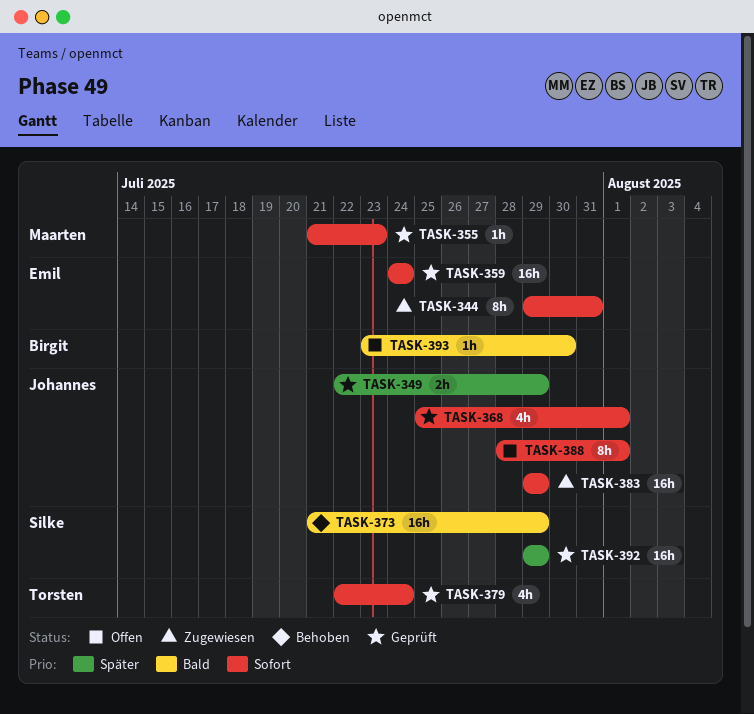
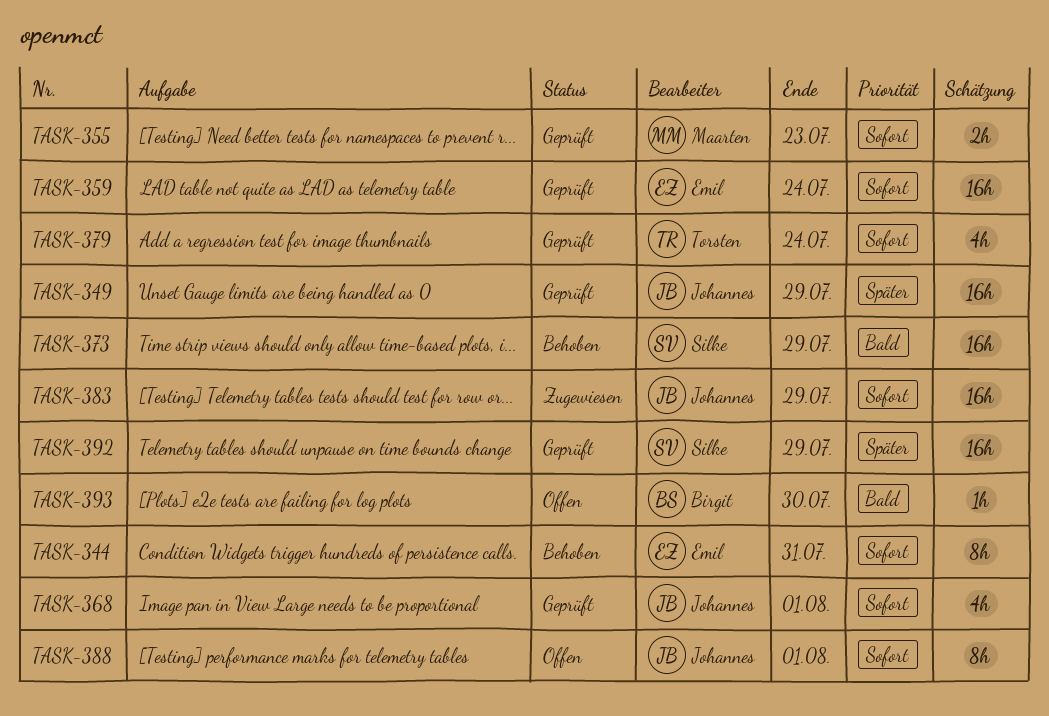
TASK-344, status: Zugewiesen -> Behoben
TASK-349, estimate: 2h -> 16h
TASK-355, estimate: 1h -> 2h

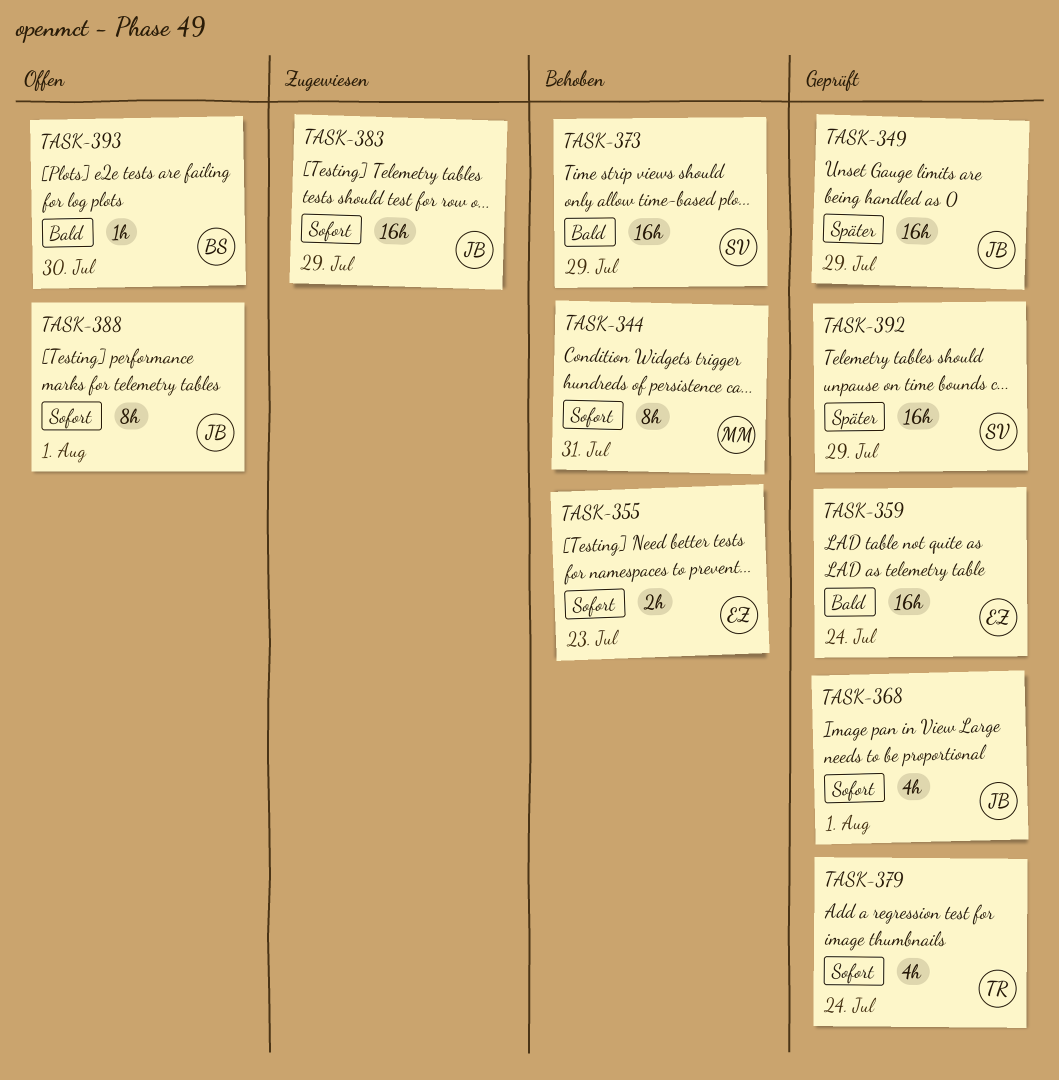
TASK-344, owner: Emil -> Maarten
TASK-355, status: Geprüft -> Behoben
TASK-355, owner: Maarten -> Emil
TASK-359, priority: Sofort -> Bald

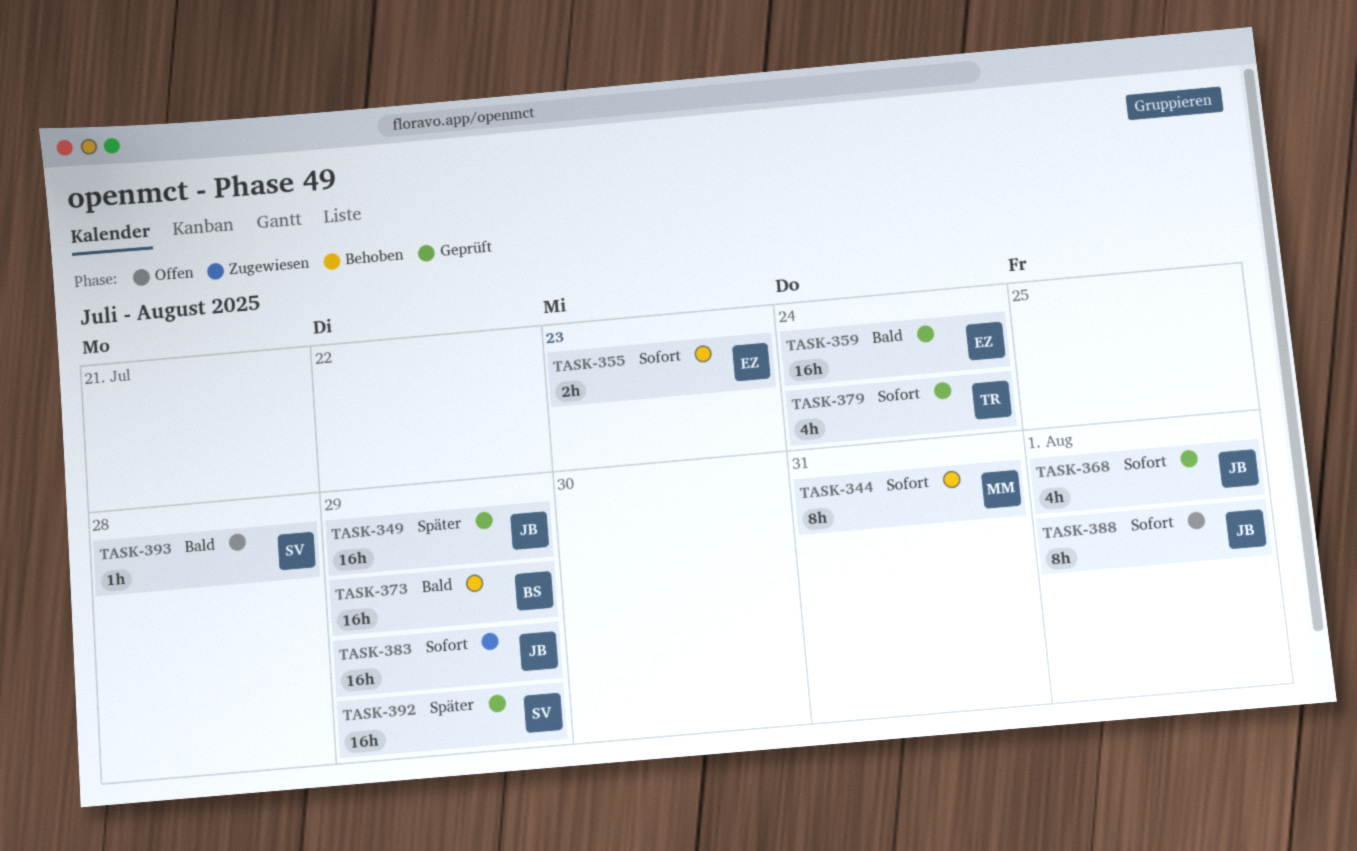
TASK-373, owner: SV -> BS
TASK-393, owner: BS -> SV
TASK-393, due: Jul 30 -> Jul 28

